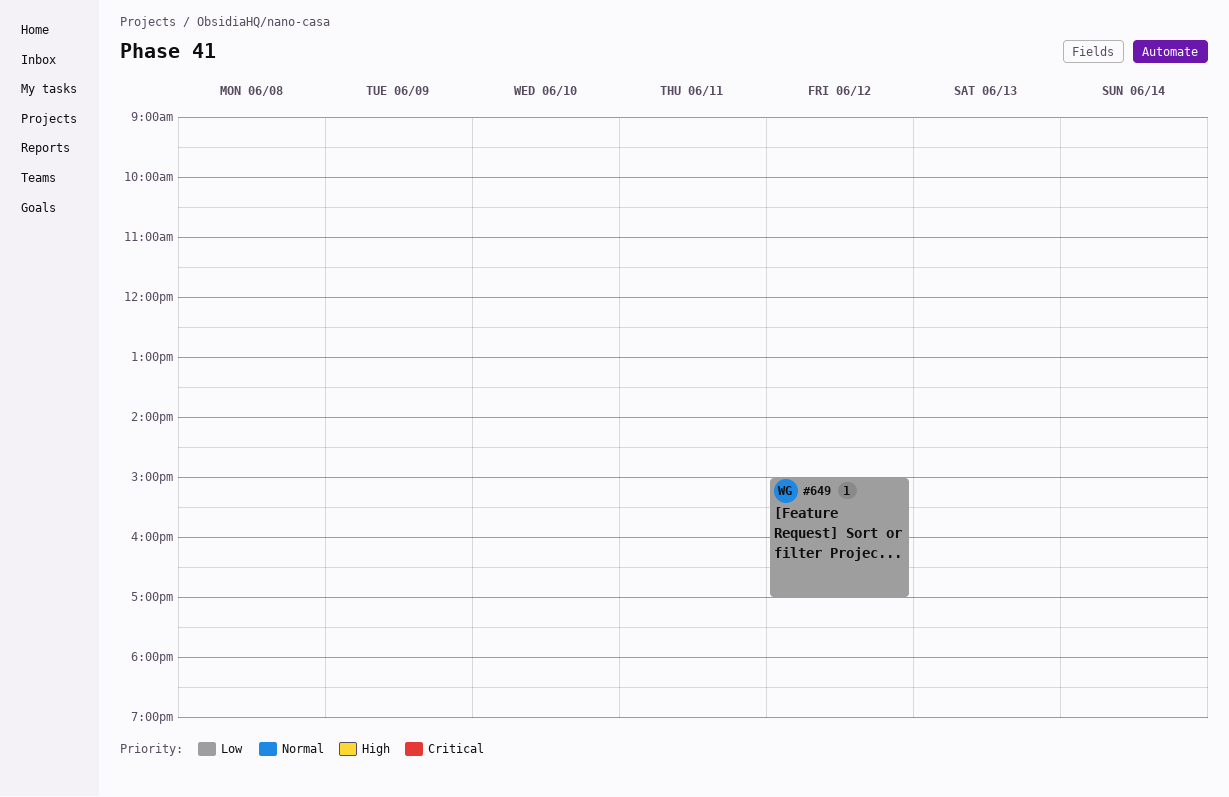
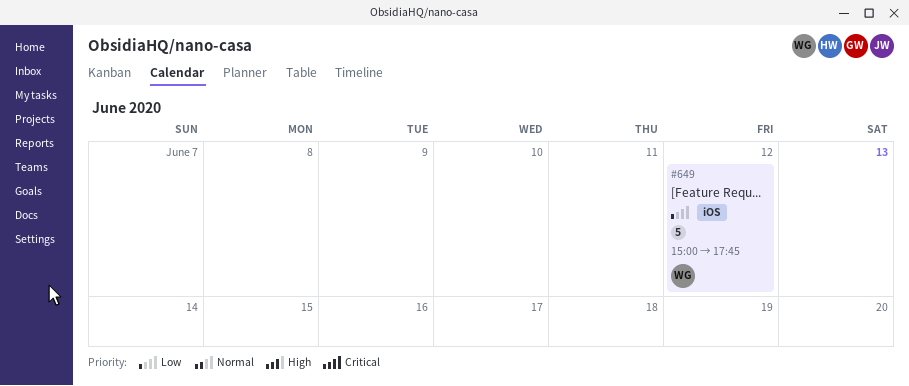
#649, estimate: 1 -> 5
#649, ends: 17:00 -> 17:45

